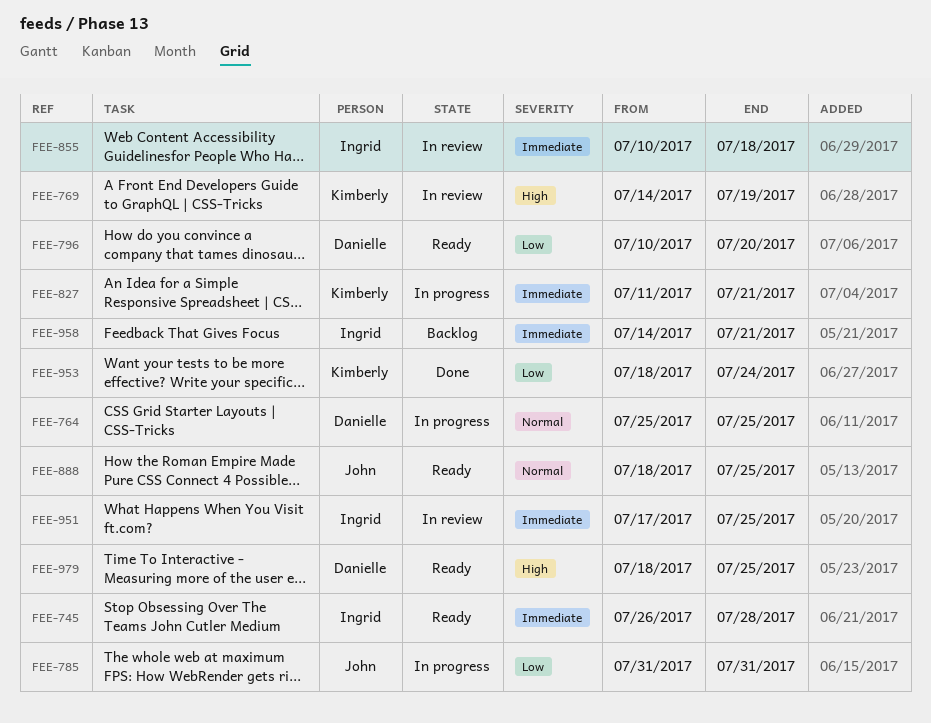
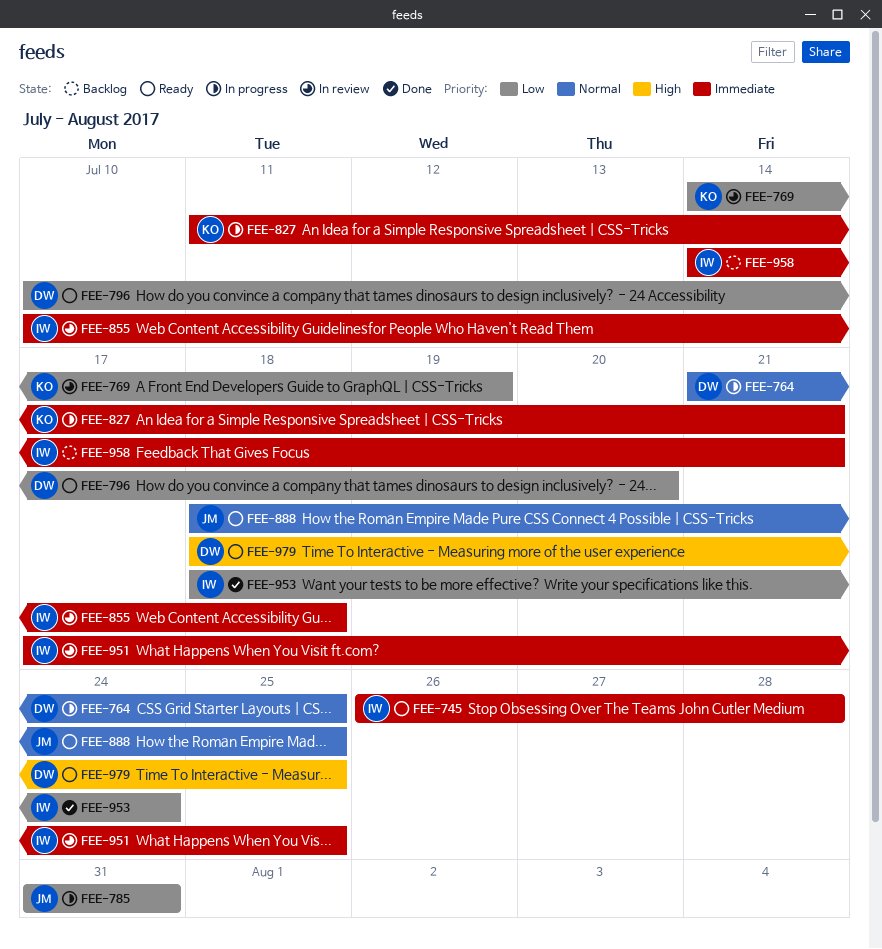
FEE-764, start: Jul 25 -> Jul 21
FEE-769, priority: High -> Low
FEE-953, owner: Kimberly -> Ingrid

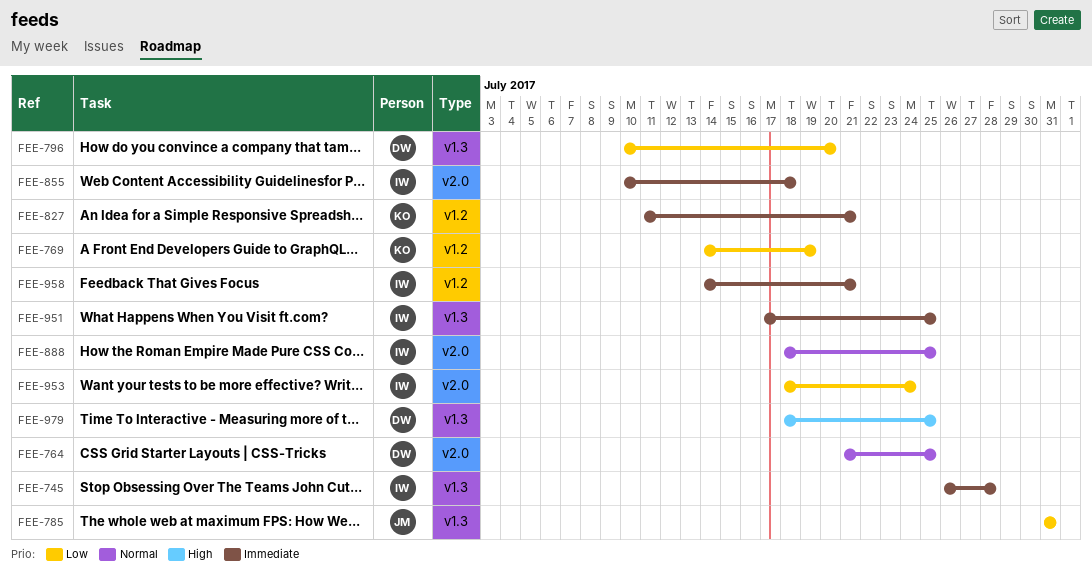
FEE-888, owner: JM -> IW

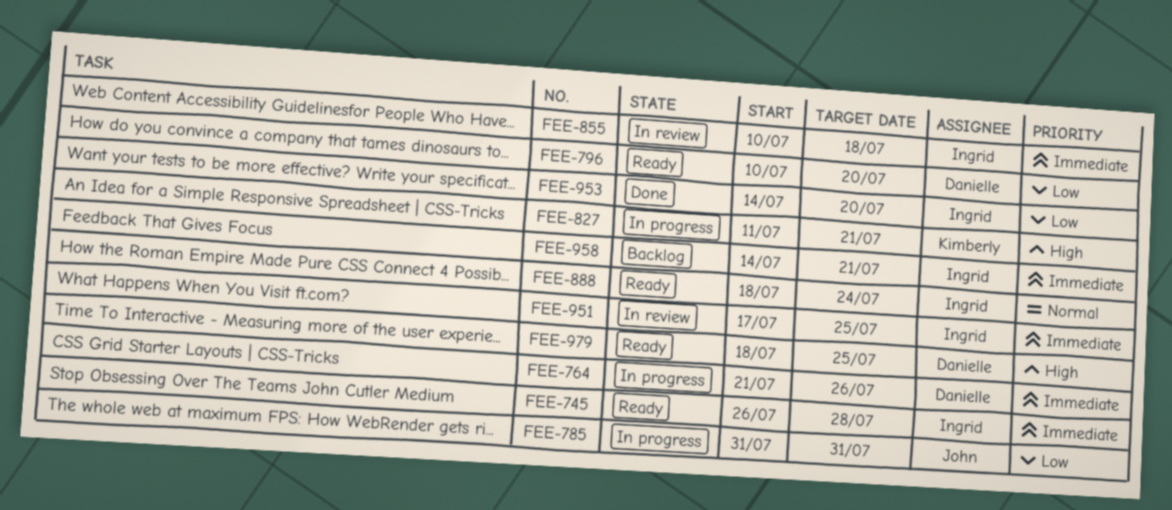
FEE-764, priority: Normal -> Immediate
FEE-764, due: Jul 25 -> Jul 26
FEE-769: present -> none
FEE-827, priority: Immediate -> High
FEE-888, due: Jul 25 -> Jul 24
FEE-953, start: Jul 18 -> Jul 14
FEE-953, due: Jul 24 -> Jul 20

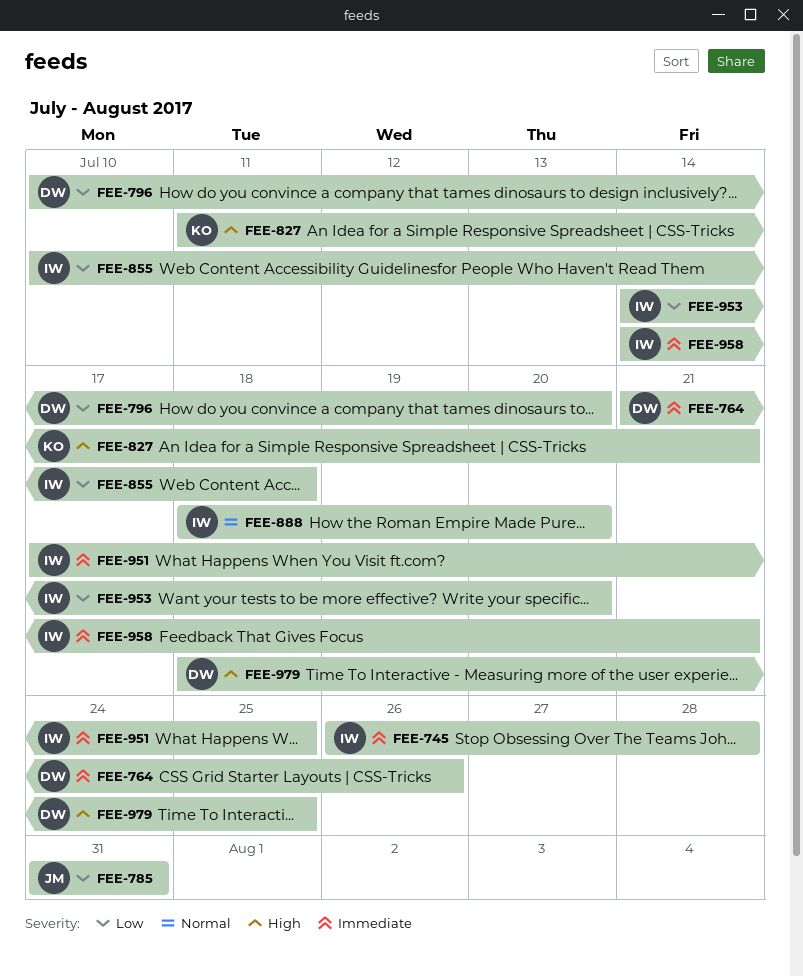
FEE-855, priority: Immediate -> Low
FEE-888, due: Jul 24 -> Jul 20

